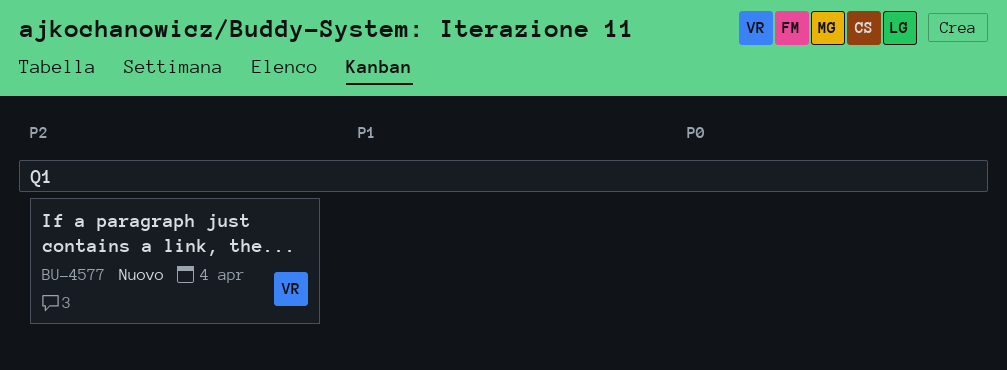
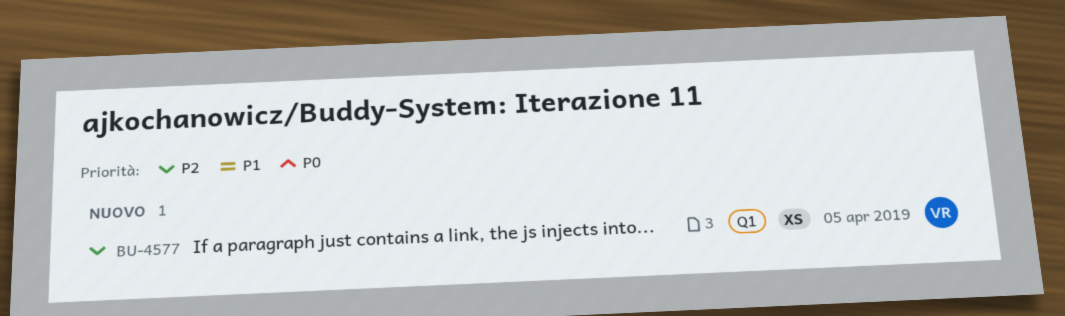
BU-4577, due: Apr 4 -> Apr 5

